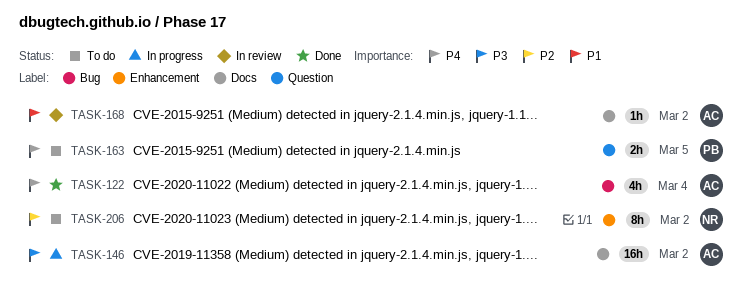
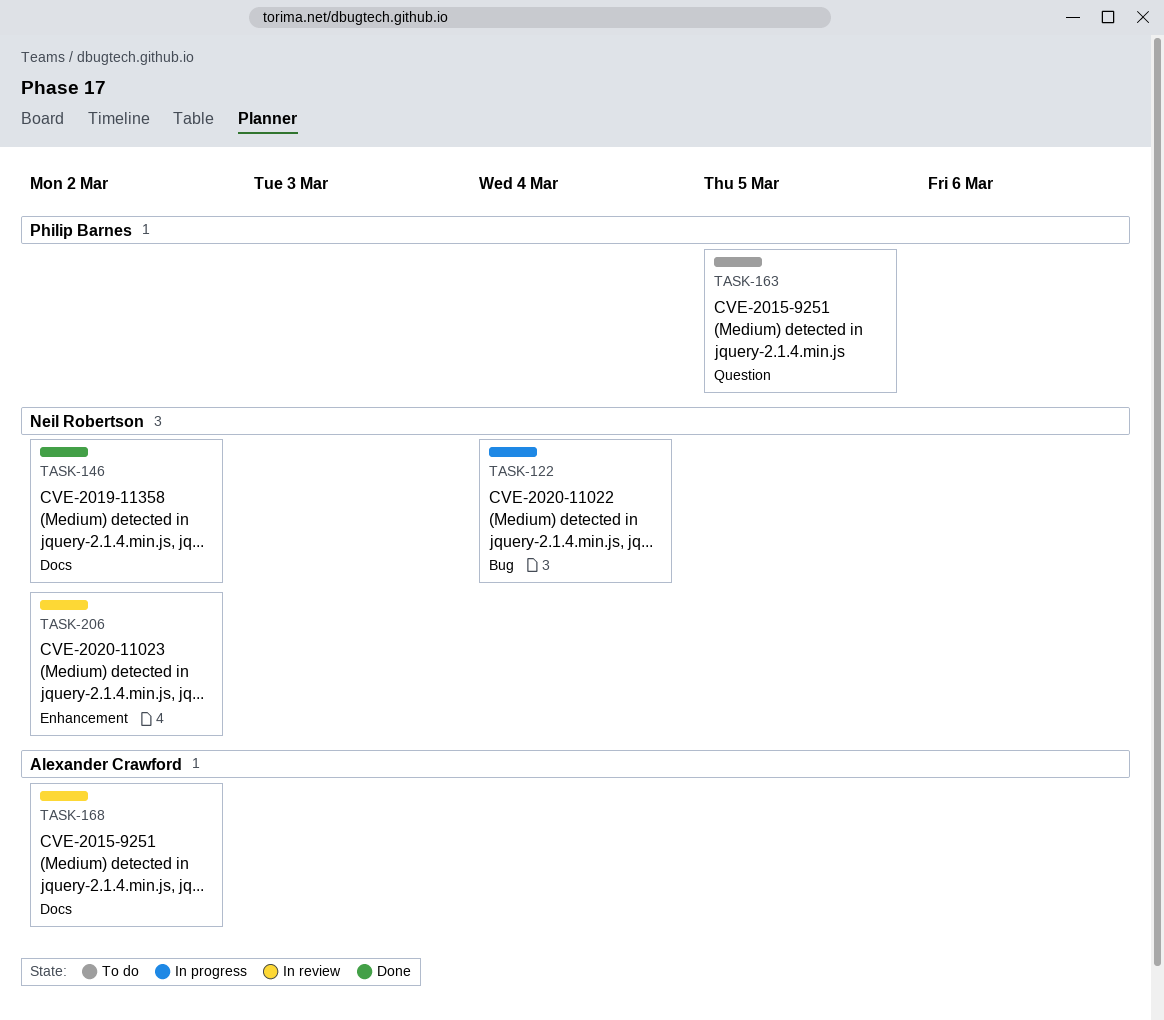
TASK-122, status: Done -> In progress
TASK-122, owner: Alexander Crawford -> Neil Robertson
TASK-146, status: In progress -> Done
TASK-146, owner: Alexander Crawford -> Neil Robertson
TASK-206, status: To do -> In review

